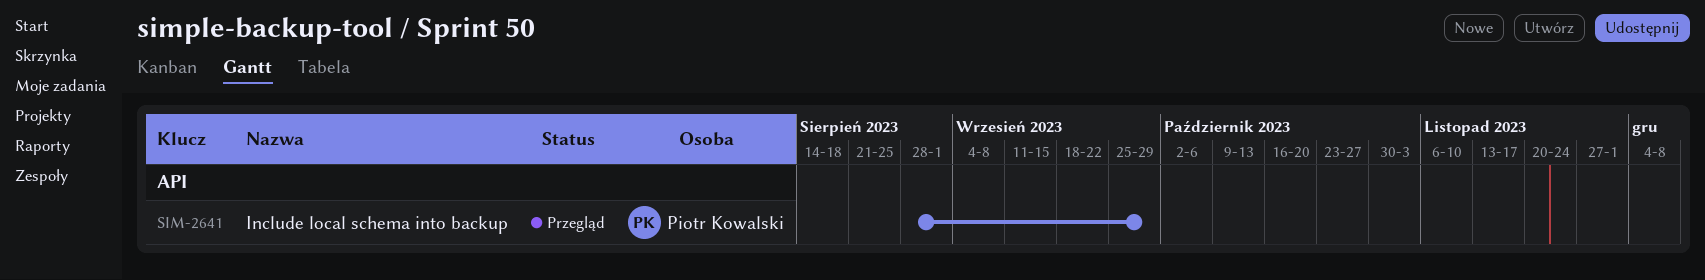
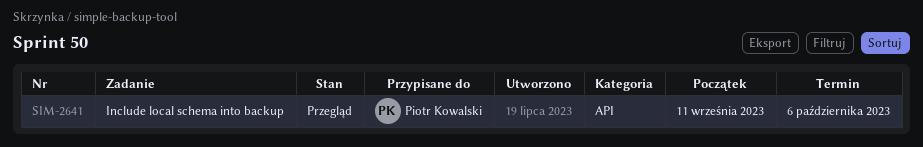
SIM-2641, start: Aug 28 -> Sep 11
SIM-2641, due: Sep 29 -> Oct 6

